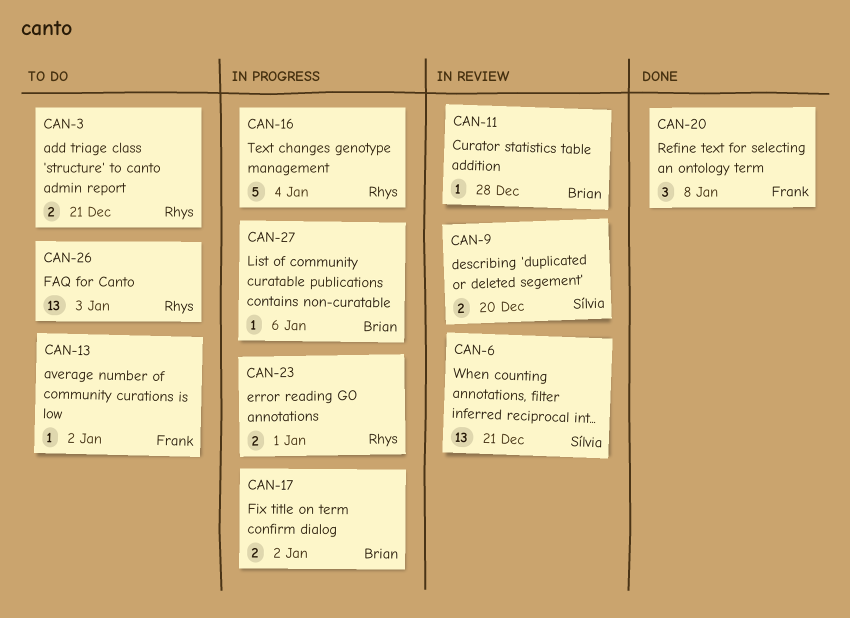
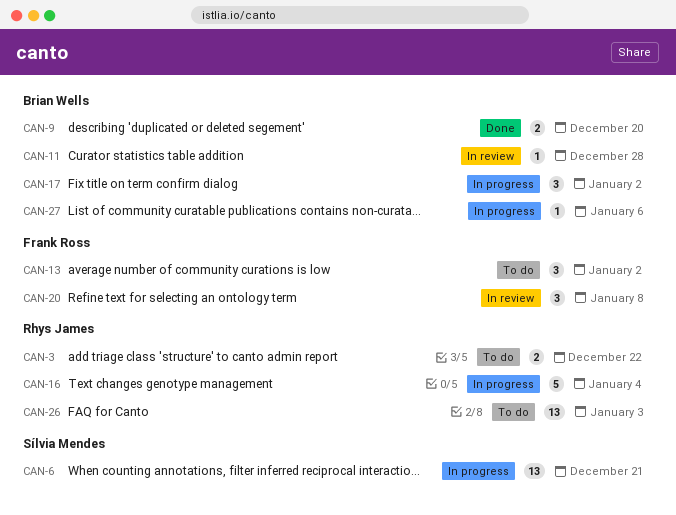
CAN-3, due: Dec 21 -> Dec 22
CAN-6, status: In review -> In progress
CAN-9, status: In review -> Done
CAN-9, owner: Sílvia Mendes -> Brian Wells
CAN-13, estimate: 1 -> 3
CAN-17, estimate: 2 -> 3
CAN-20, status: Done -> In review
CAN-23: present -> none

